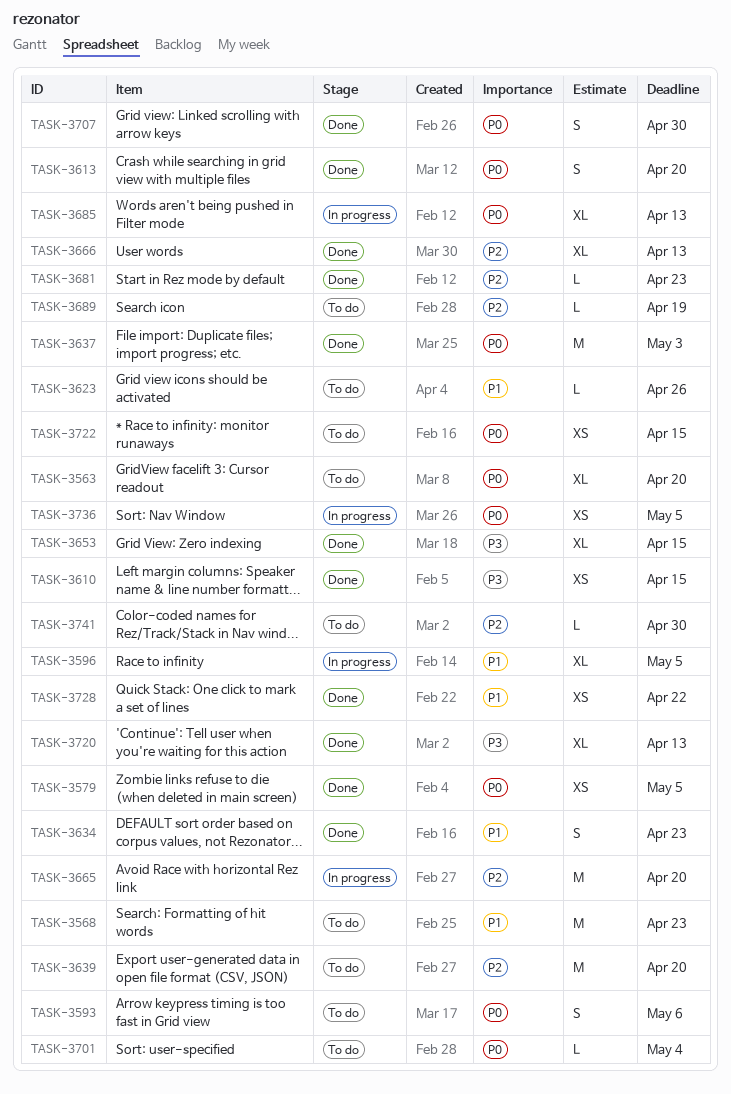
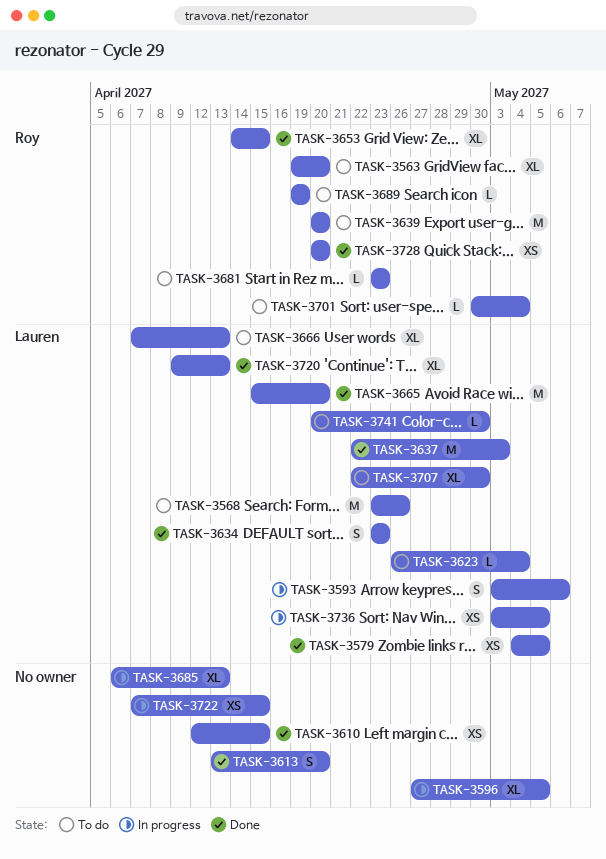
TASK-3568, due: Apr 23 -> Apr 26
TASK-3593, status: To do -> In progress
TASK-3623, due: Apr 26 -> May 4
TASK-3665, status: In progress -> Done
TASK-3666, status: Done -> To do
TASK-3681, status: Done -> To do
TASK-3707, status: Done -> To do
TASK-3707, estimate: S -> XL
TASK-3722, status: To do -> In progress
TASK-3728, due: Apr 22 -> Apr 20

